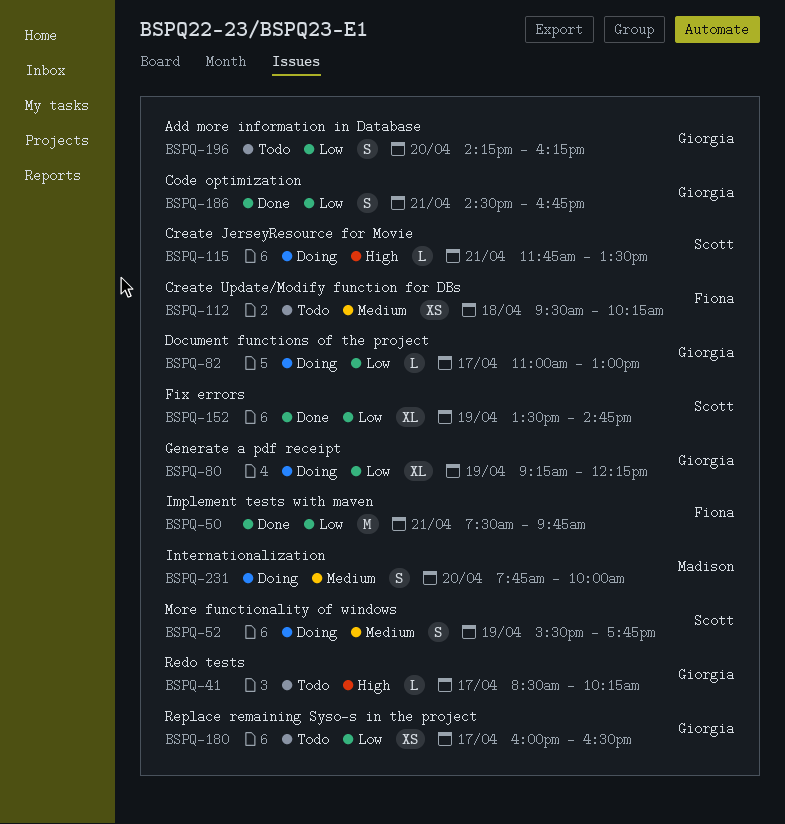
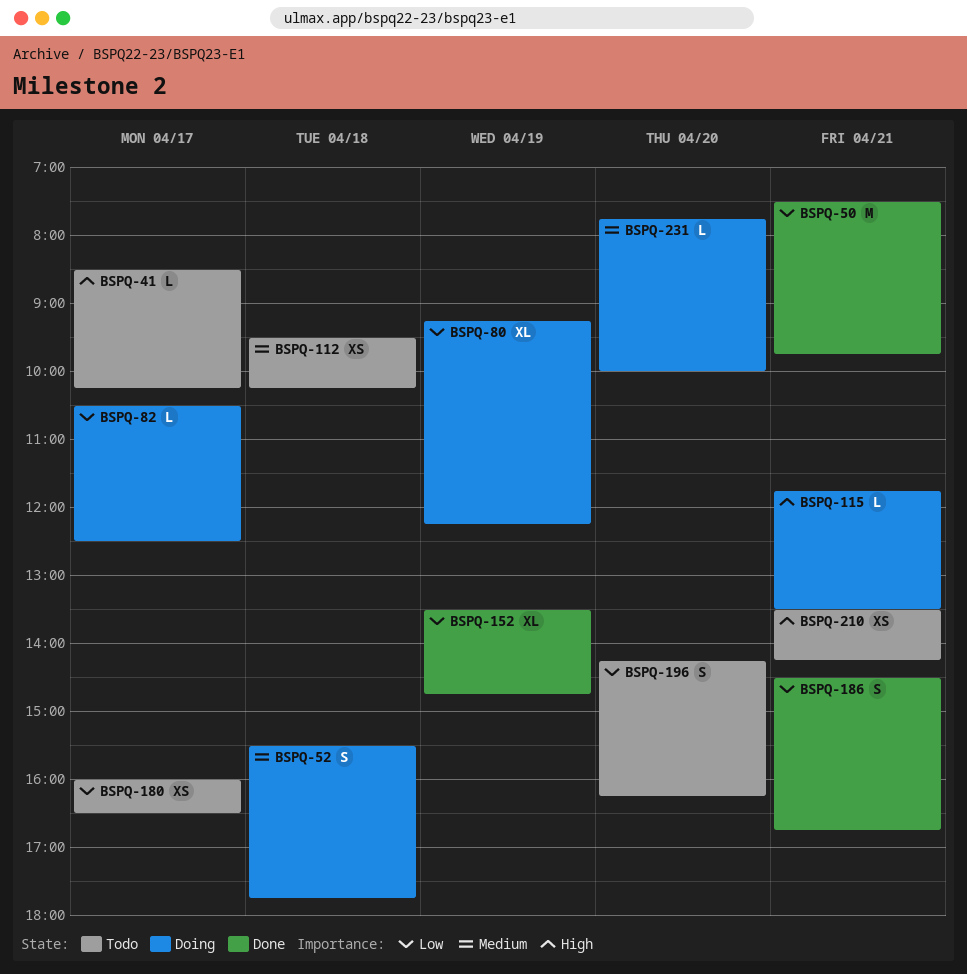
BSPQ-52, day: Apr 19 -> Apr 18
BSPQ-82, begins: 11:00 -> 10:30
BSPQ-82, ends: 13:00 -> 12:30
BSPQ-210: none -> present
BSPQ-231, estimate: S -> L

